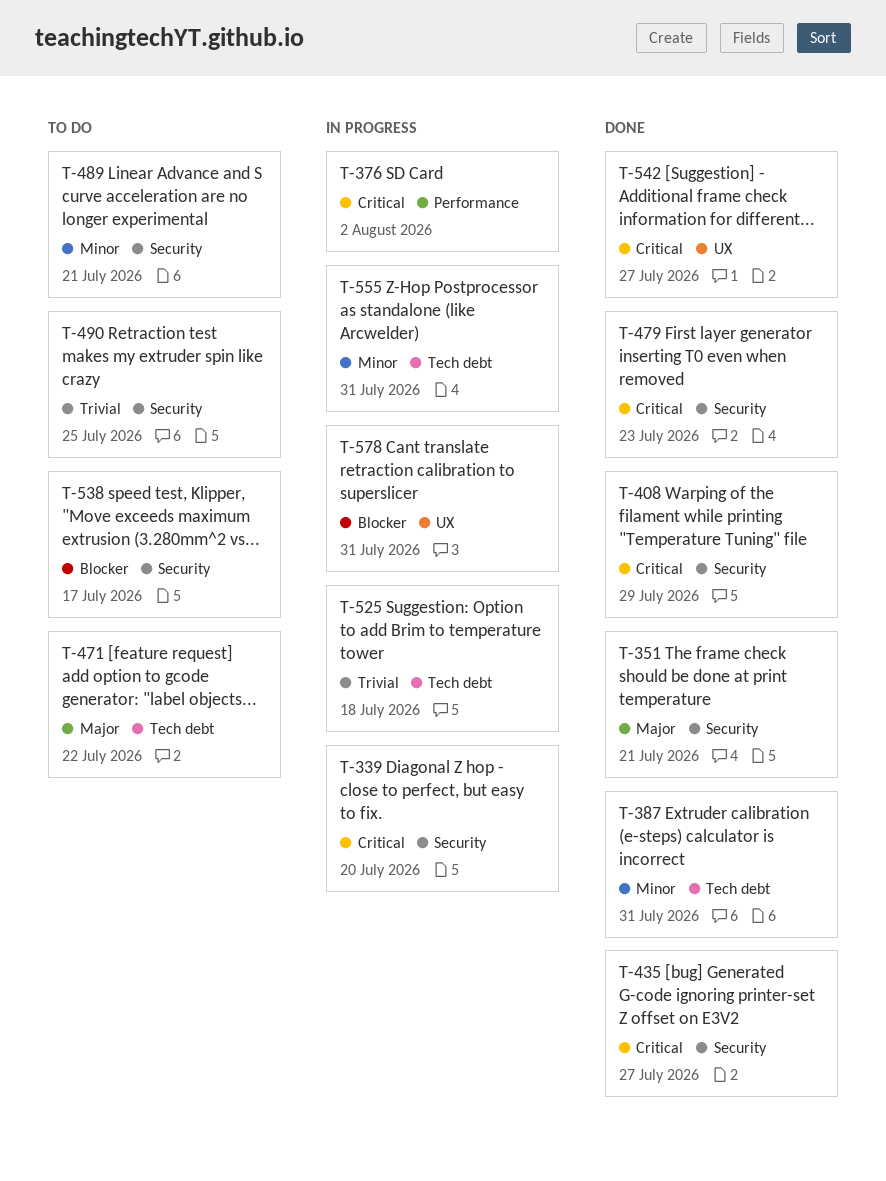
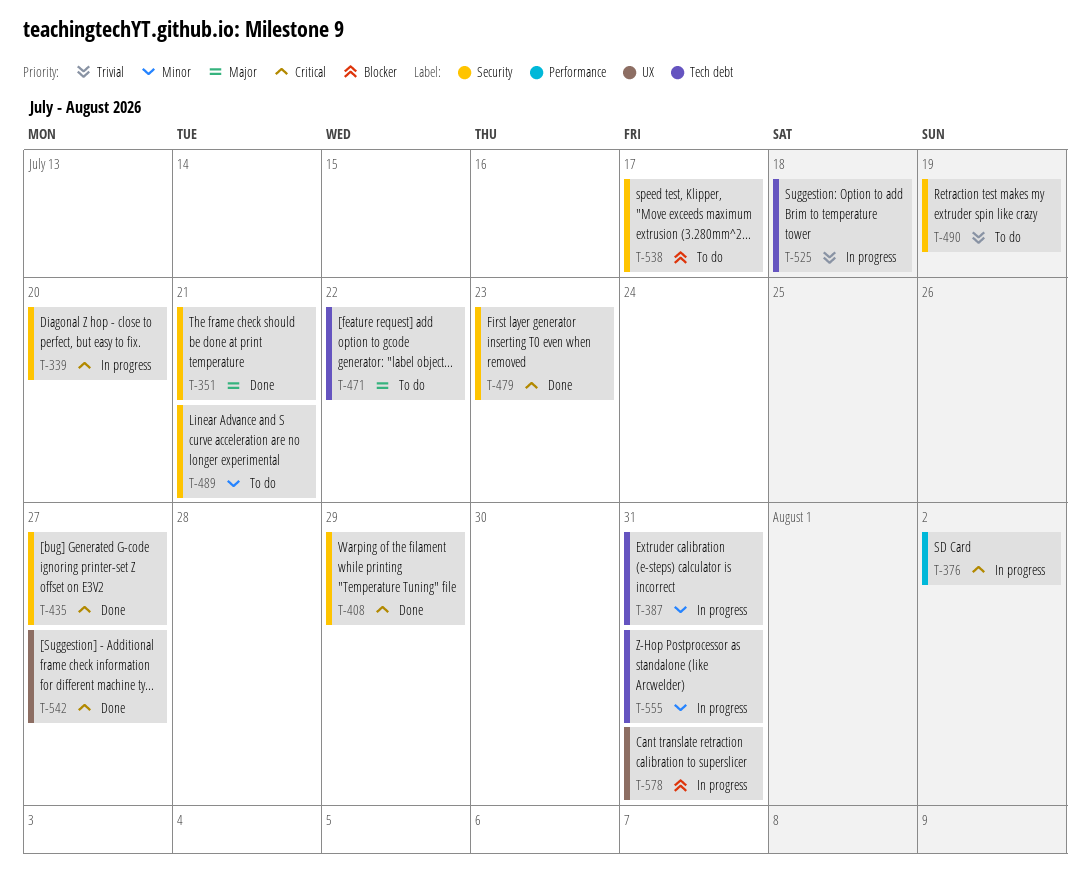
T-387, status: Done -> In progress
T-490, due: Jul 25 -> Jul 19

